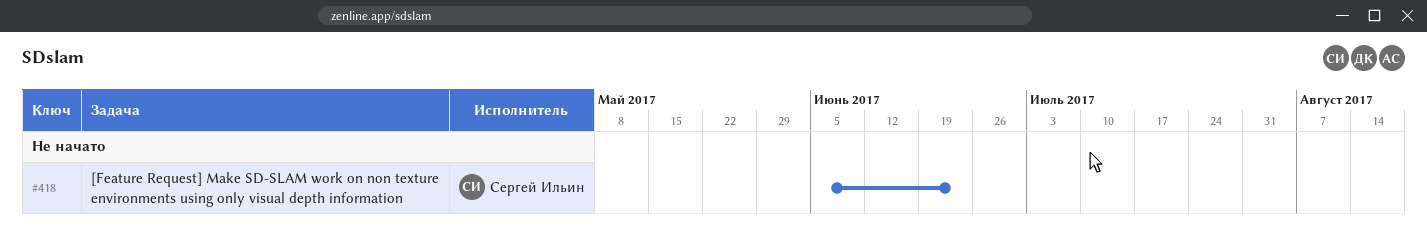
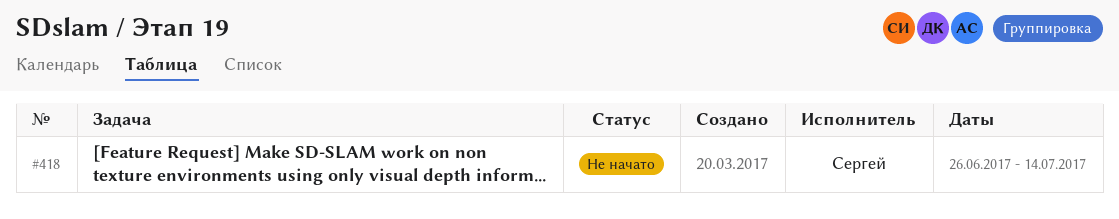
#418, start: Jun 5 -> Jun 26
#418, due: Jun 23 -> Jul 14

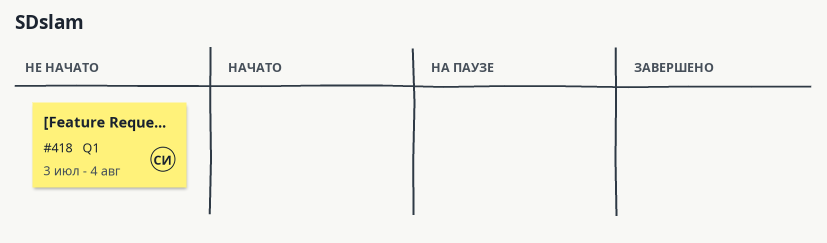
#418, start: Jun 26 -> Jul 3
#418, due: Jul 14 -> Aug 4

